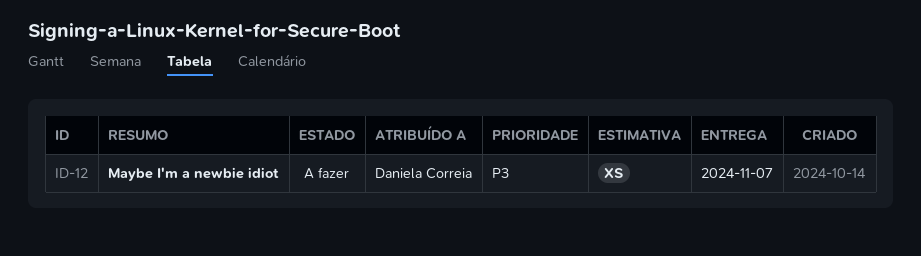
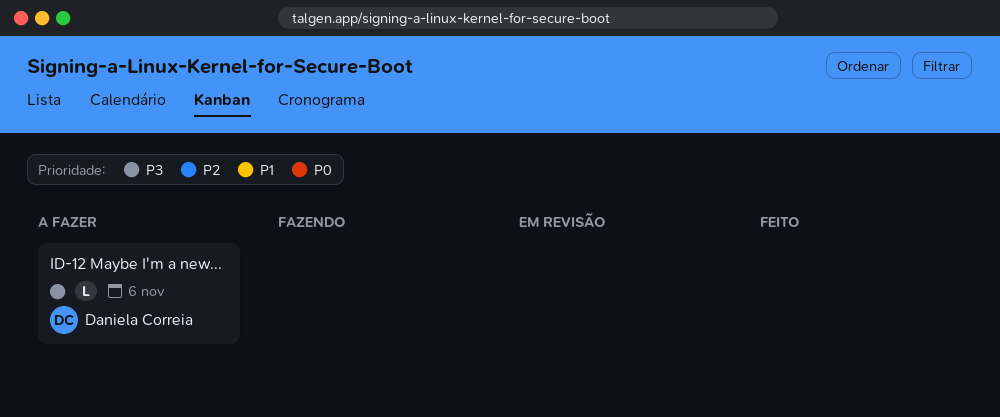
ID-12, estimate: XS -> L
ID-12, due: Nov 7 -> Nov 6

